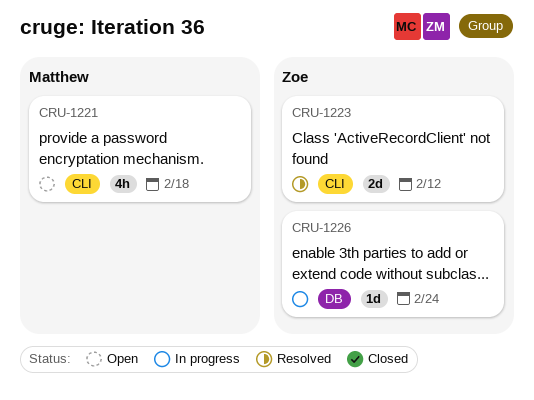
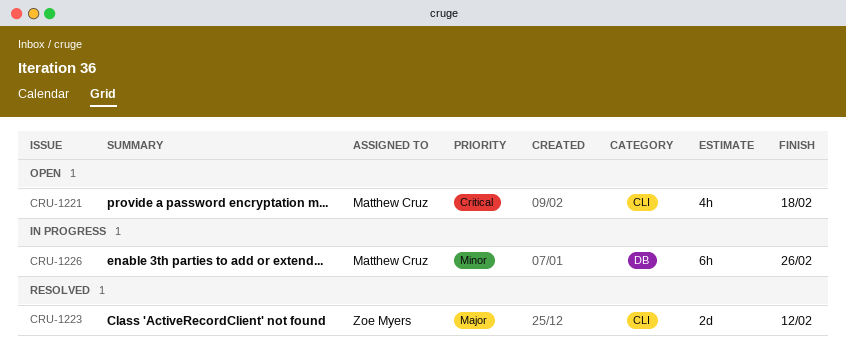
CRU-1226, owner: Zoe Myers -> Matthew Cruz
CRU-1226, estimate: 1d -> 6h
CRU-1226, due: Feb 24 -> Feb 26

